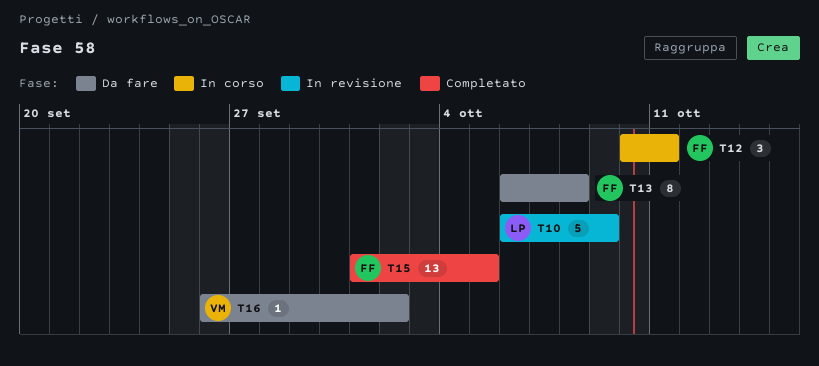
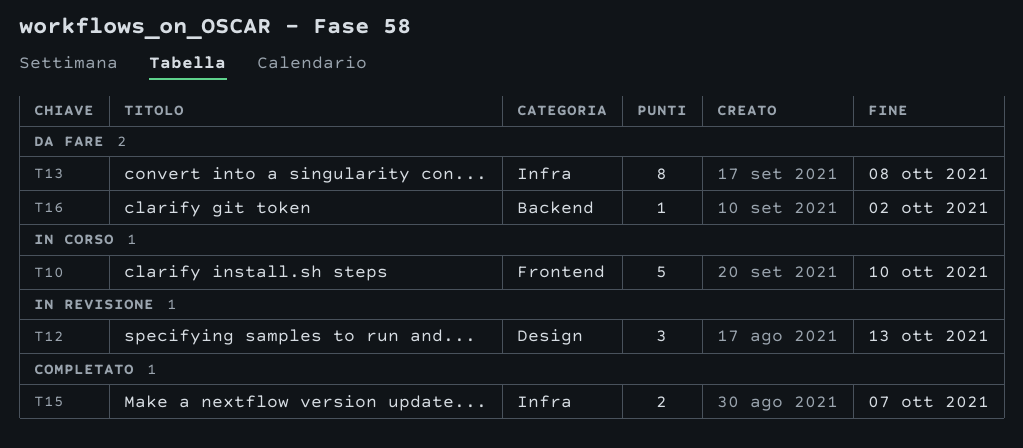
T10, status: In revisione -> In corso
T10, due: Oct 9 -> Oct 10
T12, status: In corso -> In revisione
T12, due: Oct 11 -> Oct 13
T15, estimate: 13 -> 2
T15, due: Oct 5 -> Oct 7

